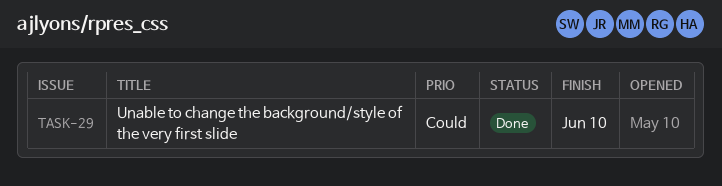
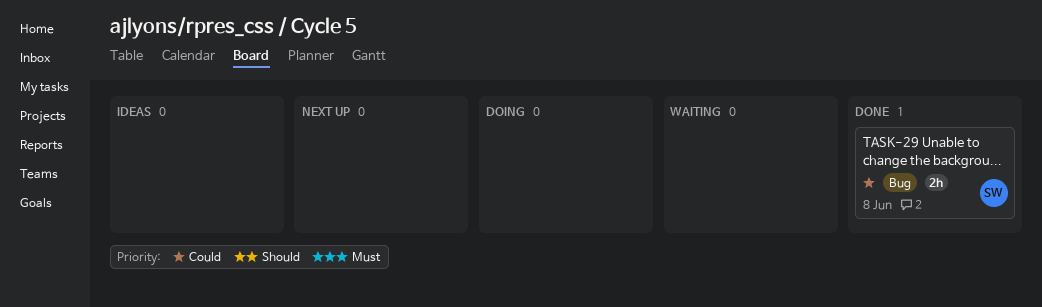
TASK-29, due: Jun 10 -> Jun 8

